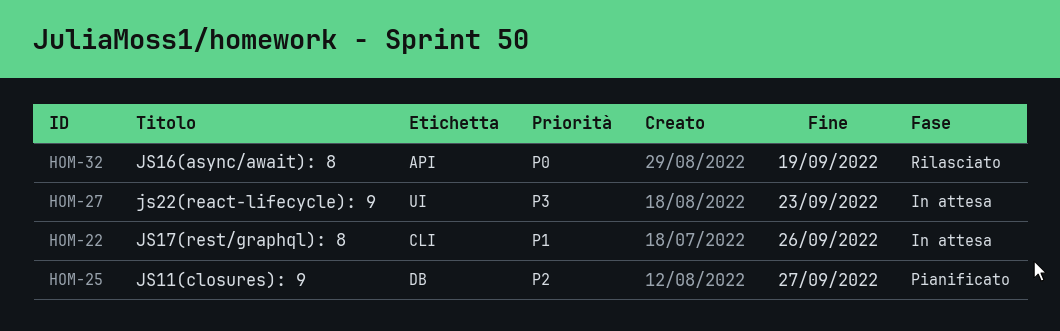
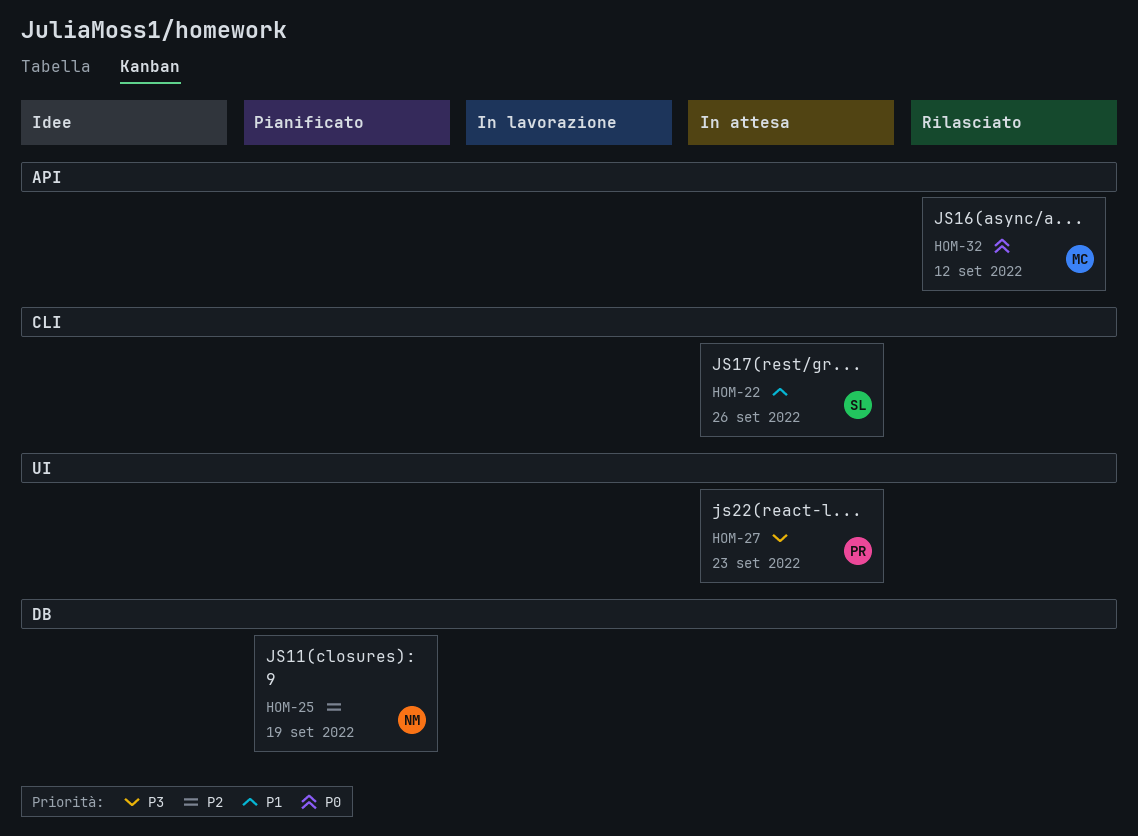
HOM-25, due: Sep 27 -> Sep 19
HOM-32, due: Sep 19 -> Sep 12

